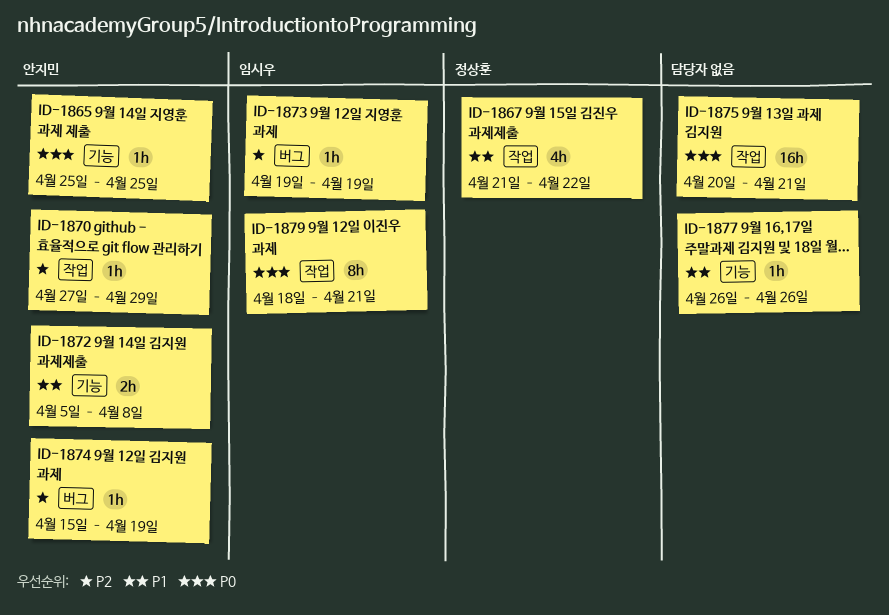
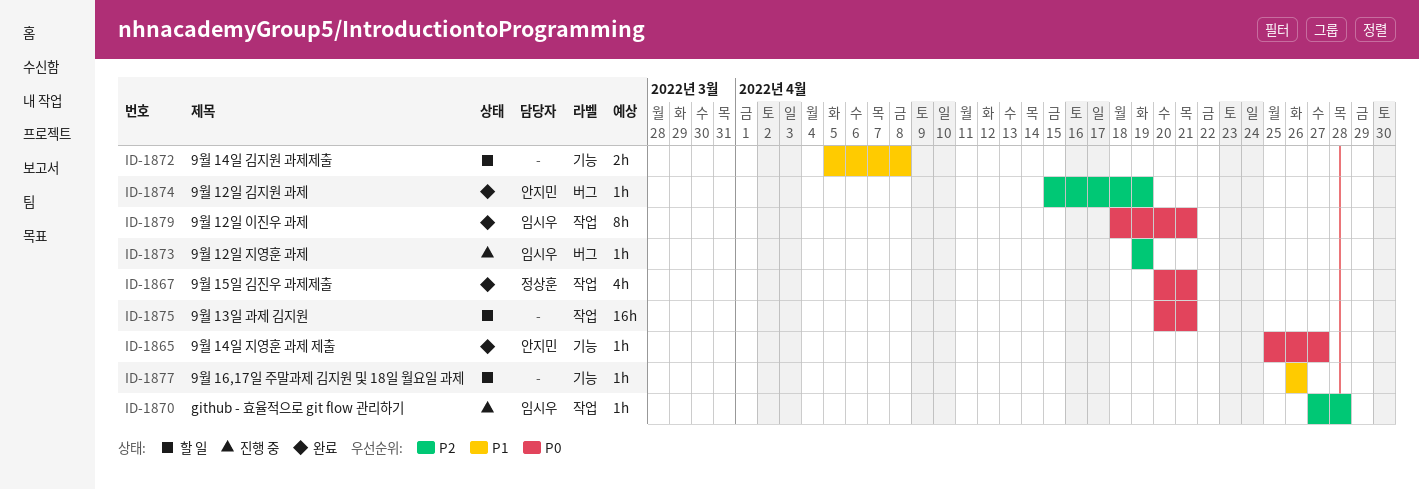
ID-1865, due: Apr 25 -> Apr 27
ID-1867, priority: P1 -> P0
ID-1867, start: Apr 21 -> Apr 20
ID-1867, due: Apr 22 -> Apr 21
ID-1870, owner: 안지민 -> 임시우
ID-1870, due: Apr 29 -> Apr 28
ID-1872, owner: 안지민 -> none

